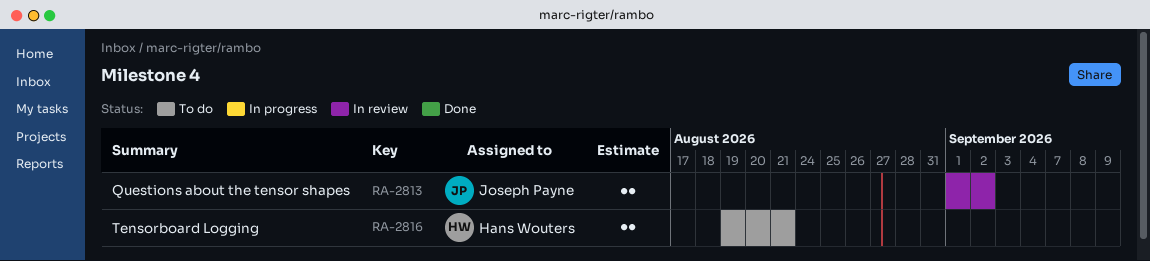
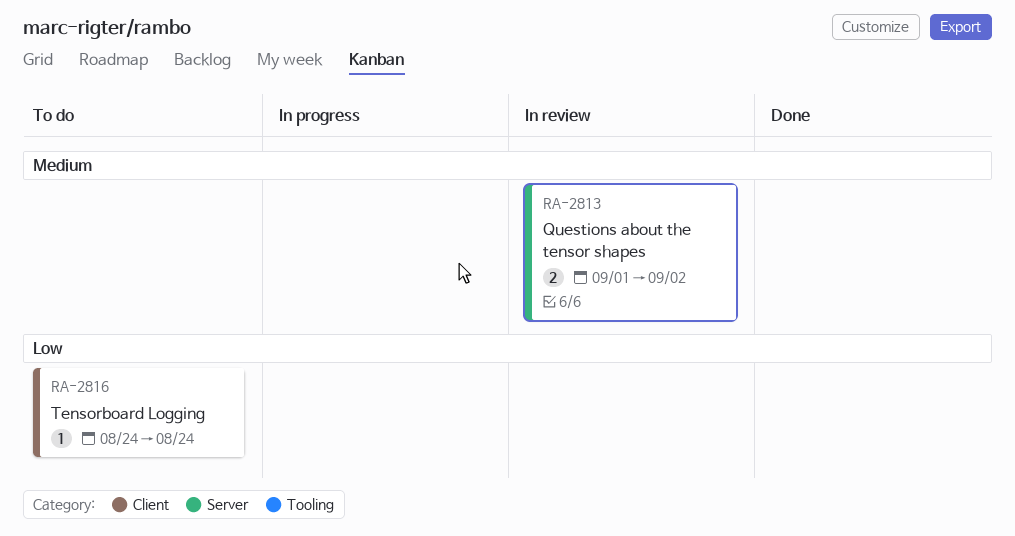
RA-2816, estimate: 2 -> 1
RA-2816, start: Aug 19 -> Aug 24
RA-2816, due: Aug 21 -> Aug 24

